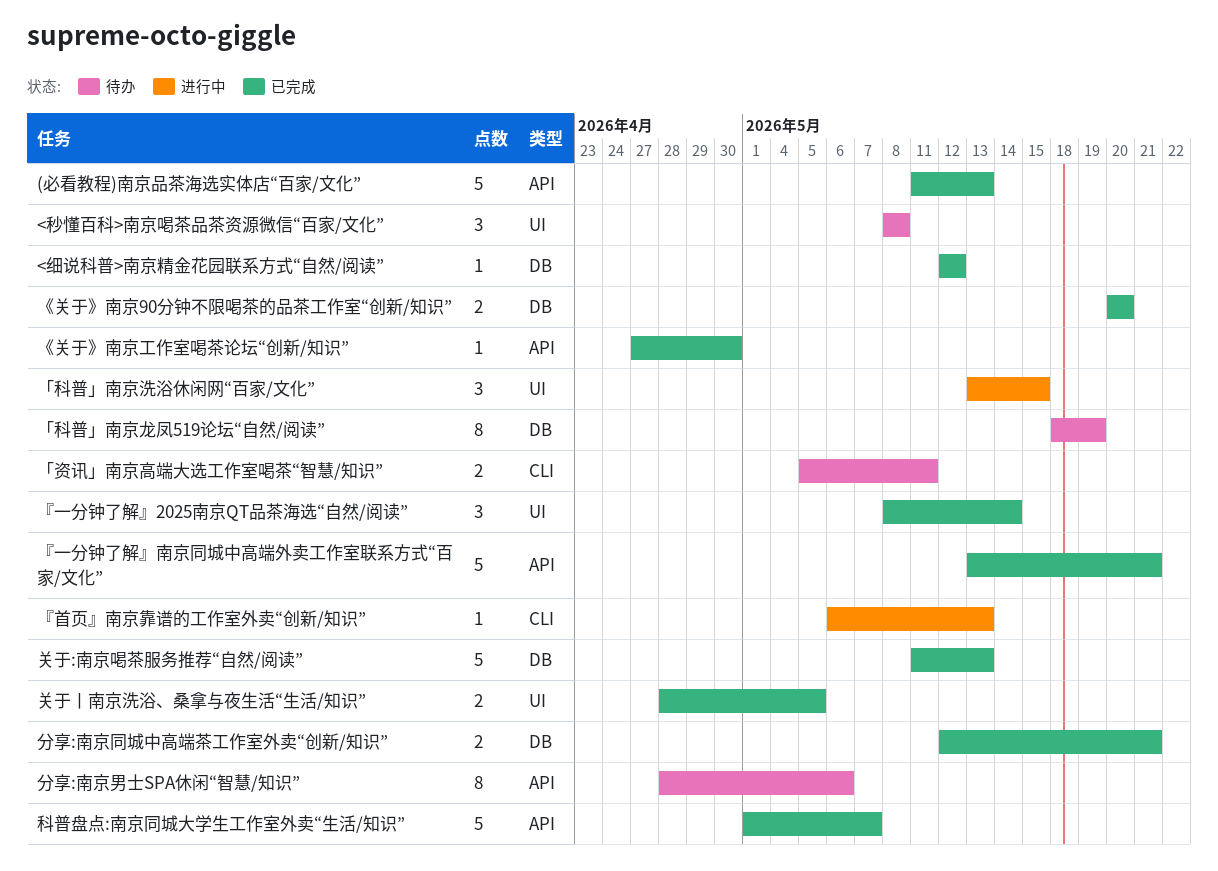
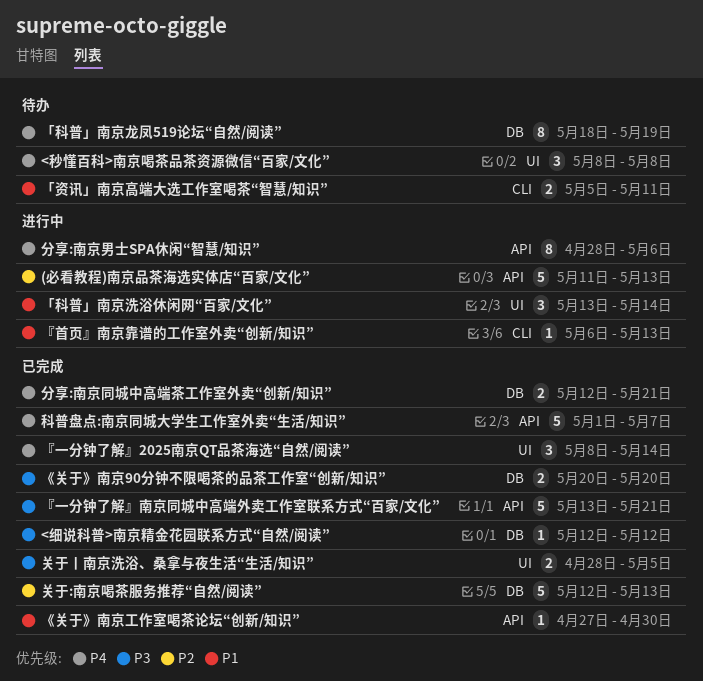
(必看教程)南京品茶海选实体店“百家/文化”, status: 已完成 -> 进行中
「科普」南京洗浴休闲网“百家/文化”, due: May 15 -> May 14
关于:南京喝茶服务推荐“自然/阅读”, start: May 11 -> May 12
分享:南京男士SPA休闲“智慧/知识”, status: 待办 -> 进行中

